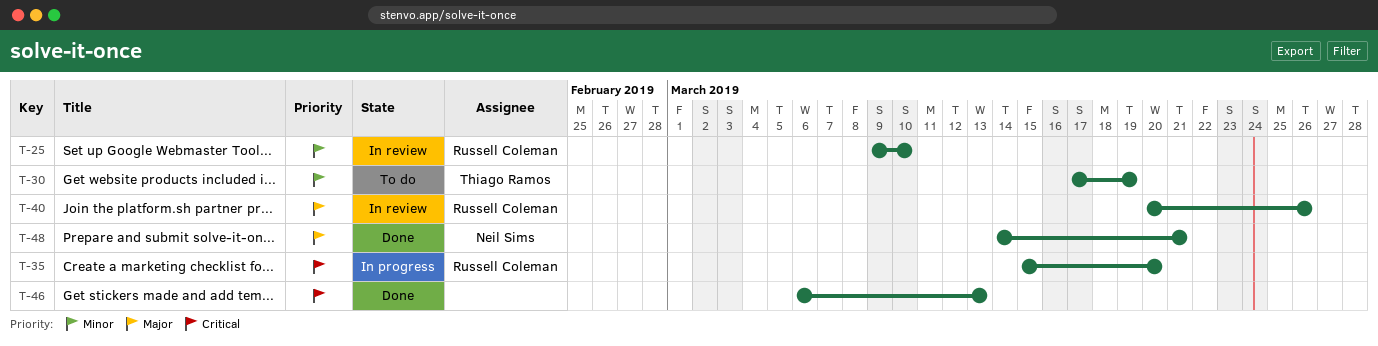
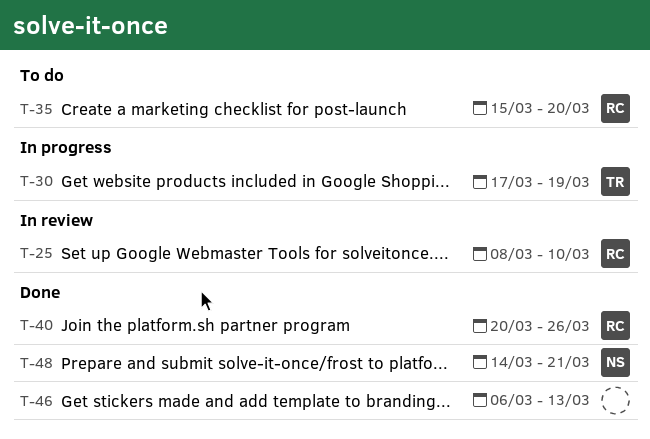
T-25, start: Mar 9 -> Mar 8
T-30, status: To do -> In progress
T-35, status: In progress -> To do
T-40, status: In review -> Done

